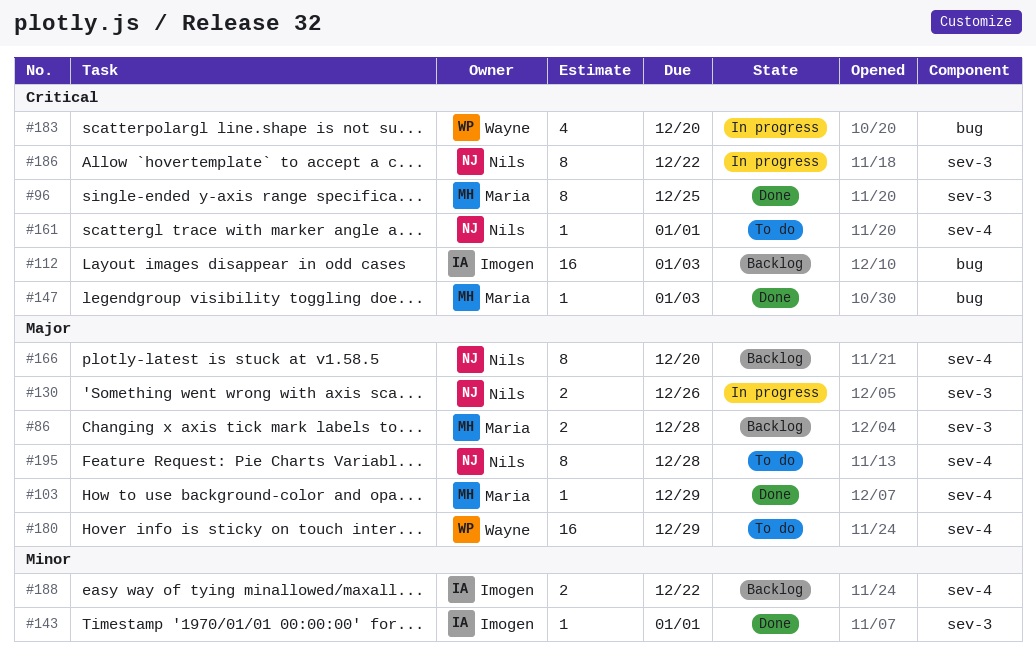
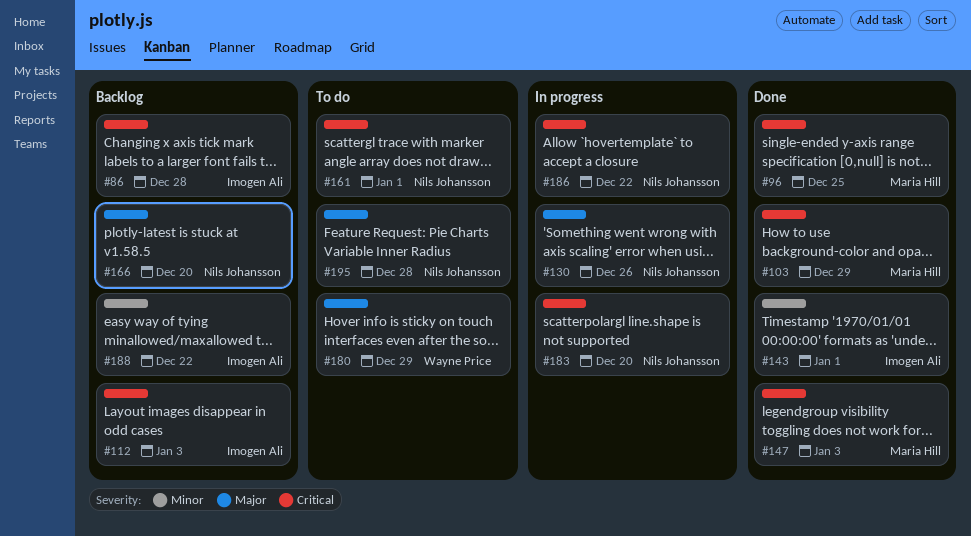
#86, owner: Maria Hill -> Imogen Ali
#86, priority: Major -> Critical
#103, priority: Major -> Critical
#183, owner: Wayne Price -> Nils Johansson

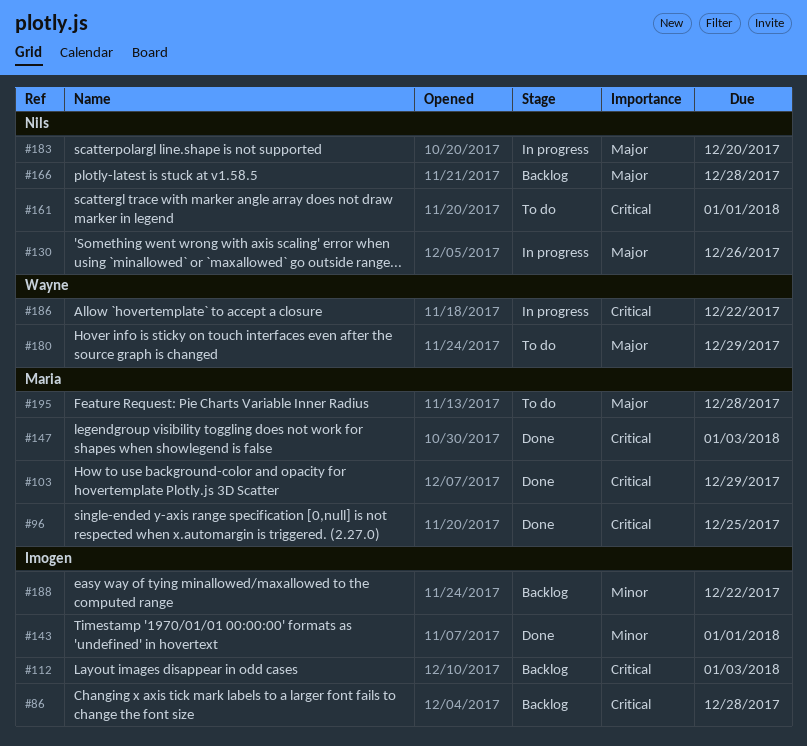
#166, due: Dec 20 -> Dec 28
#183, priority: Critical -> Major
#186, owner: Nils Johansson -> Wayne Price
#195, owner: Nils Johansson -> Maria Hill

